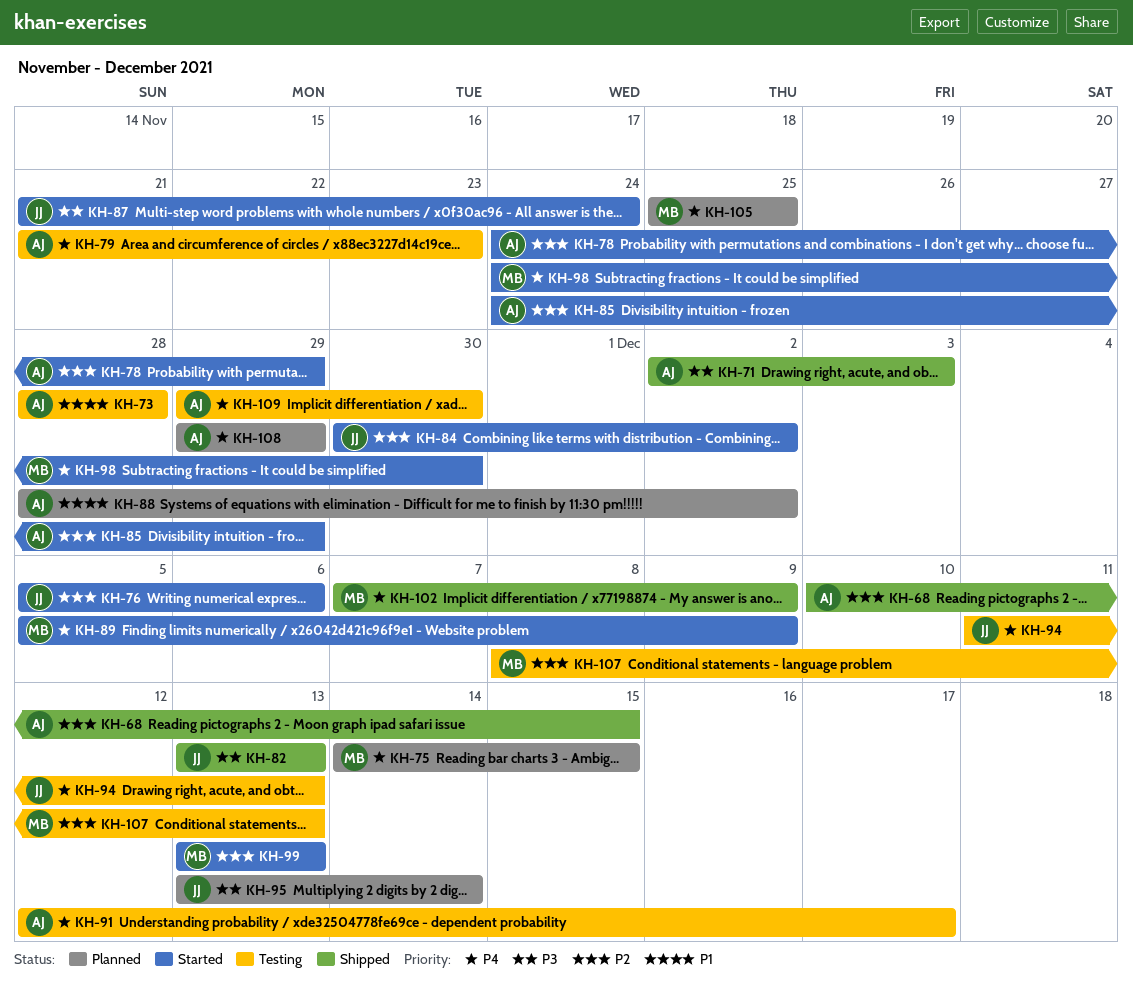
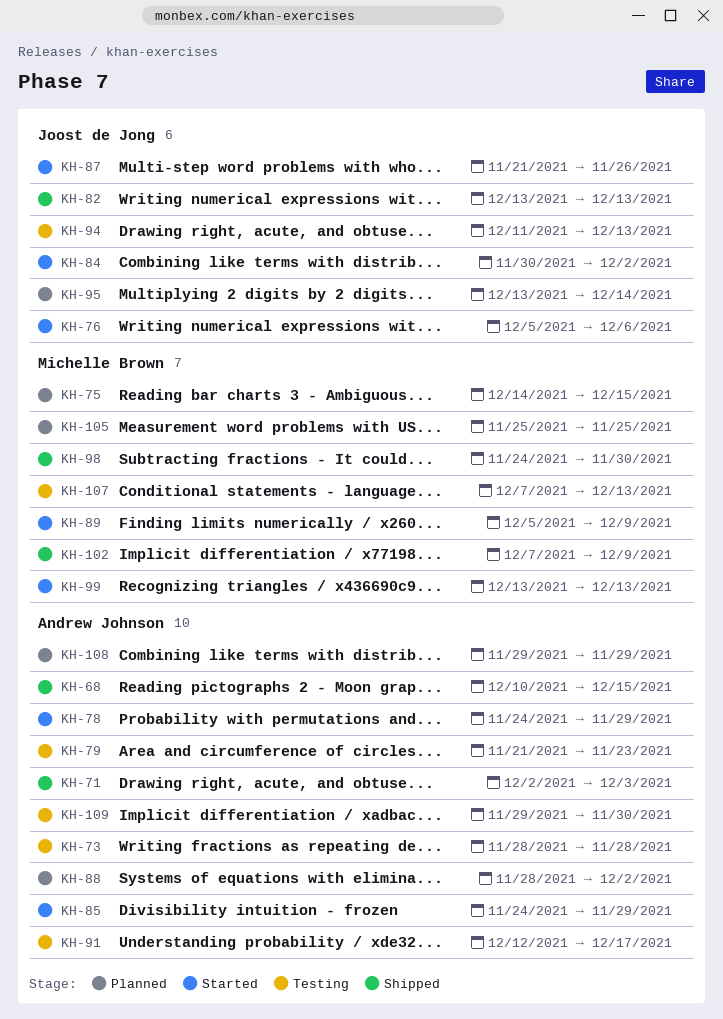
KH-87, due: Nov 24 -> Nov 26
KH-98, status: Started -> Shipped
KH-107, start: Dec 8 -> Dec 7

